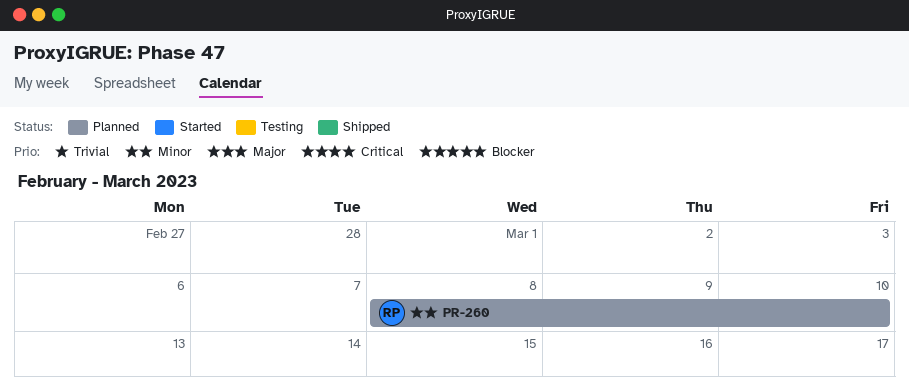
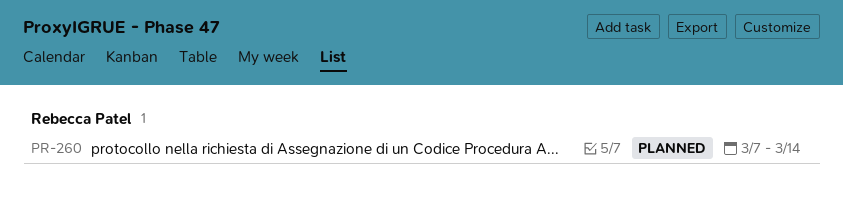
PR-260, start: Mar 8 -> Mar 7
PR-260, due: Mar 10 -> Mar 14

